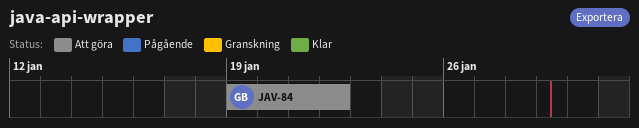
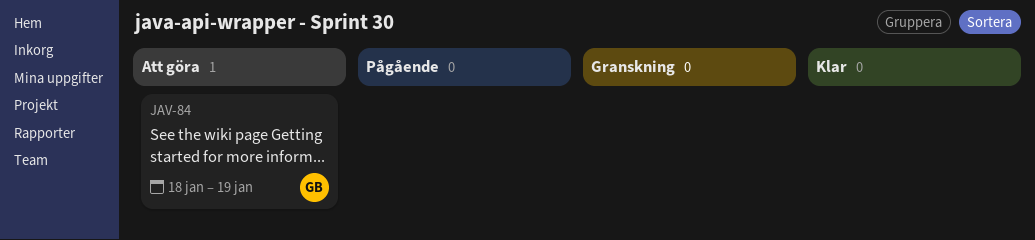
JAV-84, start: Jan 19 -> Jan 18
JAV-84, due: Jan 22 -> Jan 19

